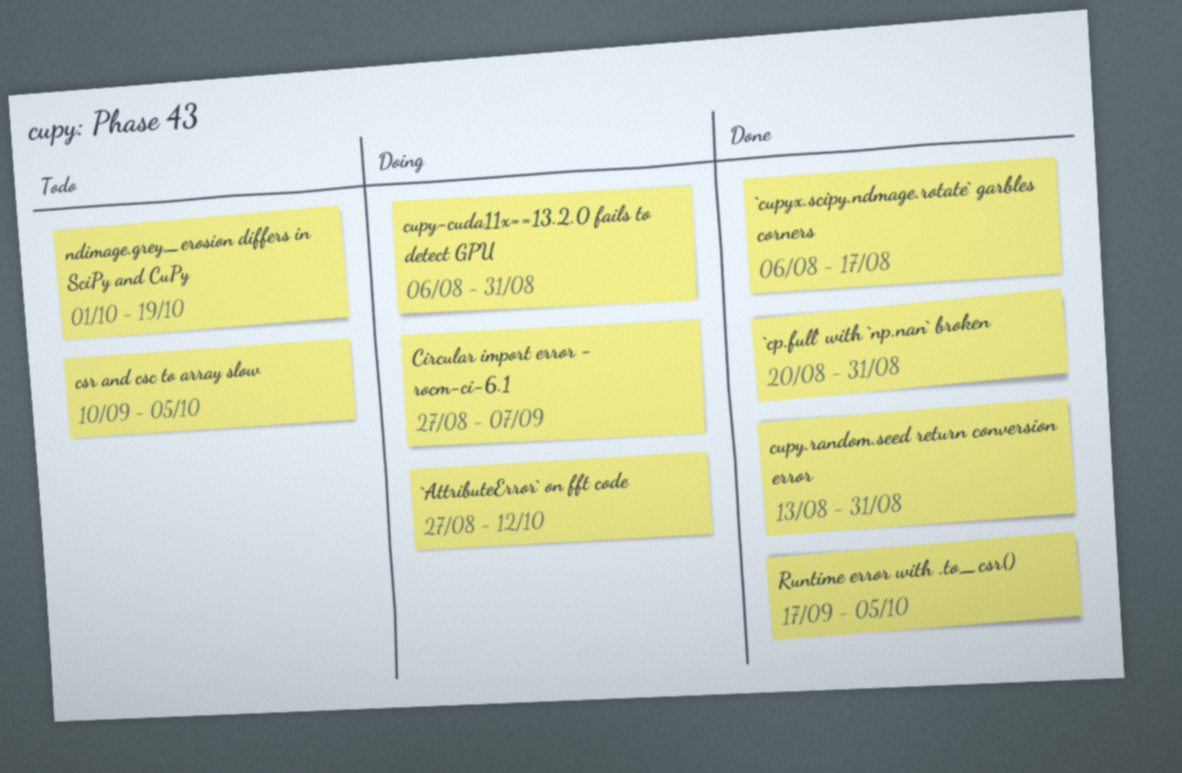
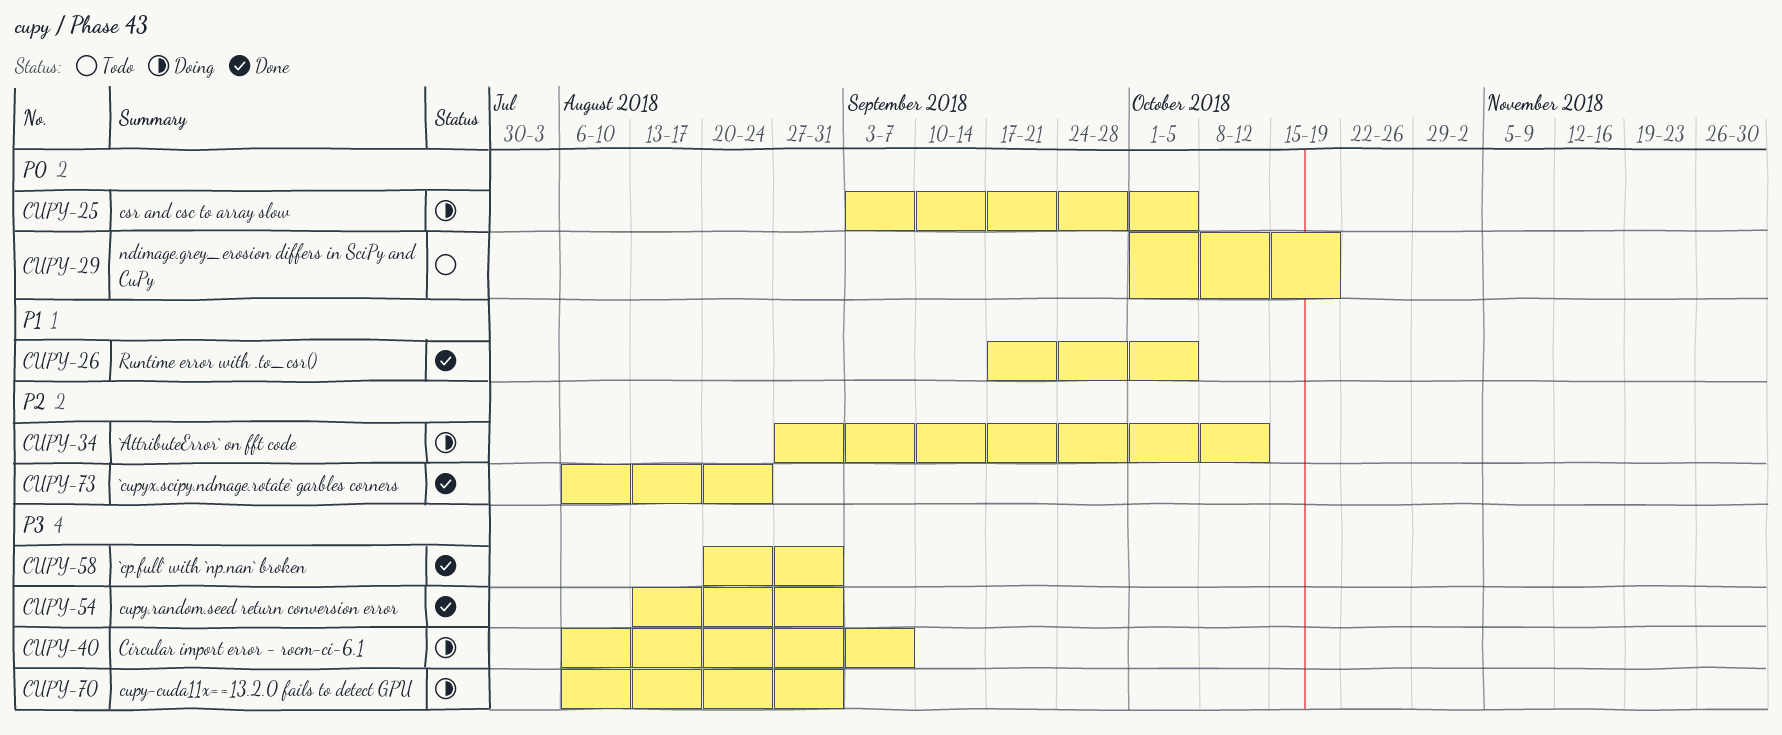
`cupyx.scipy.ndmage.rotate` garbles corners, due: Aug 17 -> Aug 24
Circular import error - rocm-ci-6.1, start: Aug 27 -> Aug 6
csr and csc to array slow, status: Todo -> Doing
csr and csc to array slow, start: Sep 10 -> Sep 3

